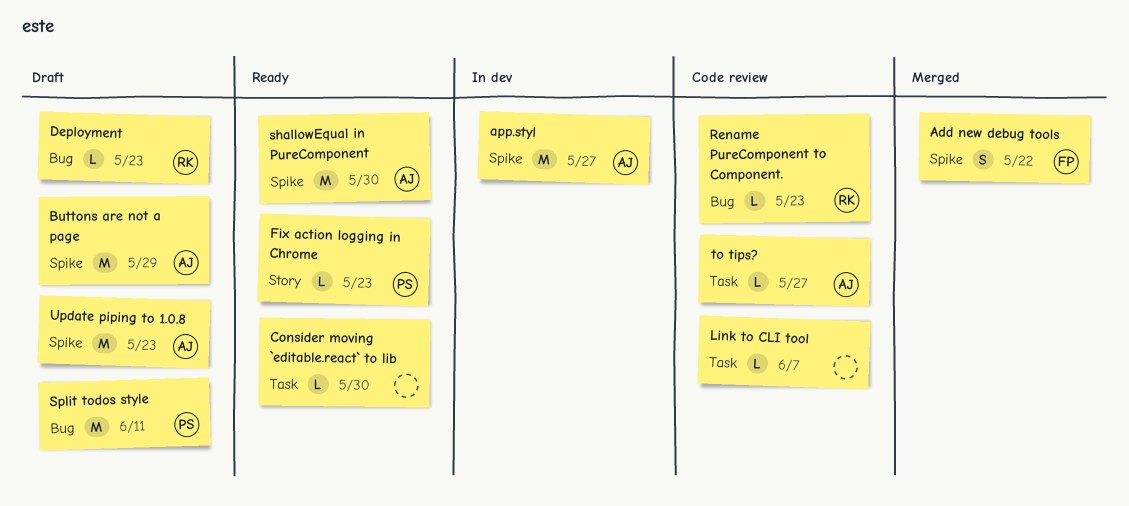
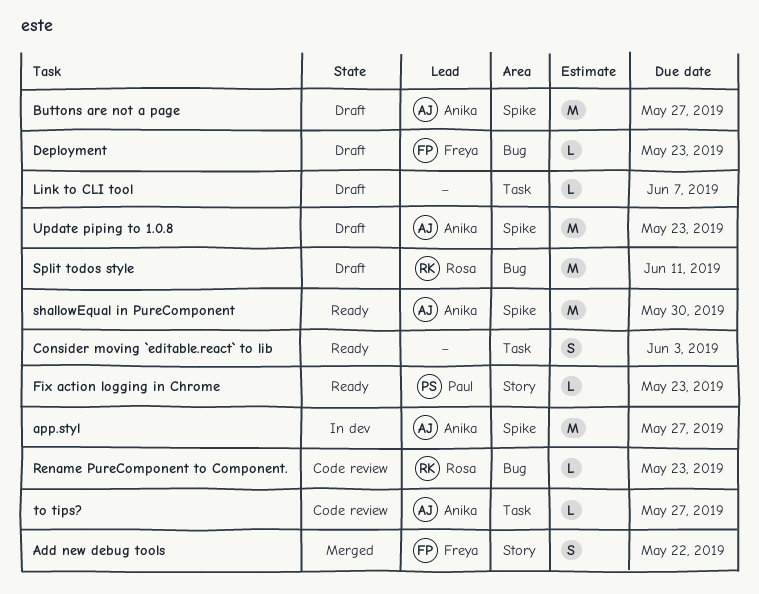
Add new debug tools, label: Spike -> Story
Buttons are not a page, due: May 29 -> May 27
Consider moving `editable.react` to lib, estimate: L -> S
Consider moving `editable.react` to lib, due: May 30 -> Jun 3
Deployment, owner: Rosa -> Freya
Link to CLI tool, status: Code review -> Draft
Split todos style, owner: Paul -> Rosa

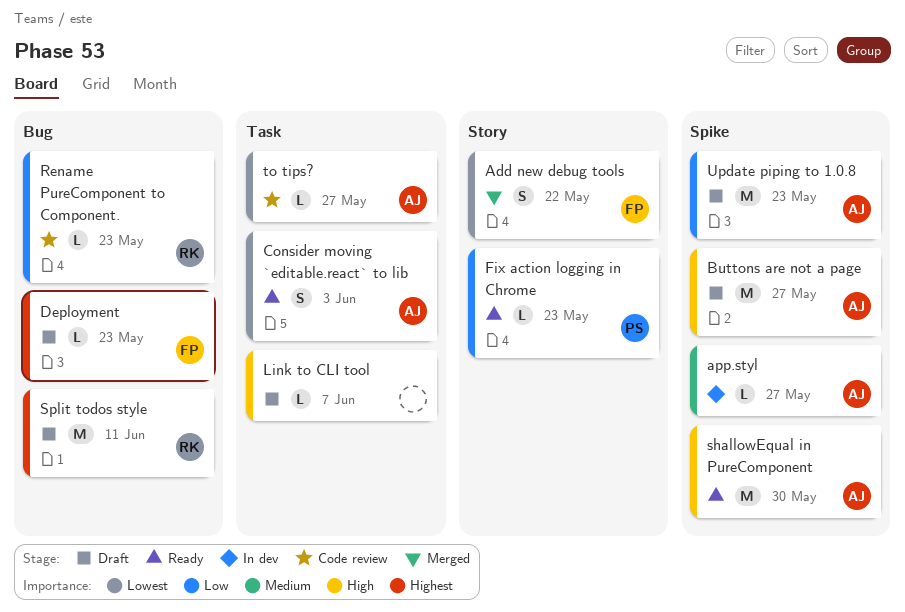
app.styl, estimate: M -> L
Consider moving `editable.react` to lib, owner: none -> Anika

